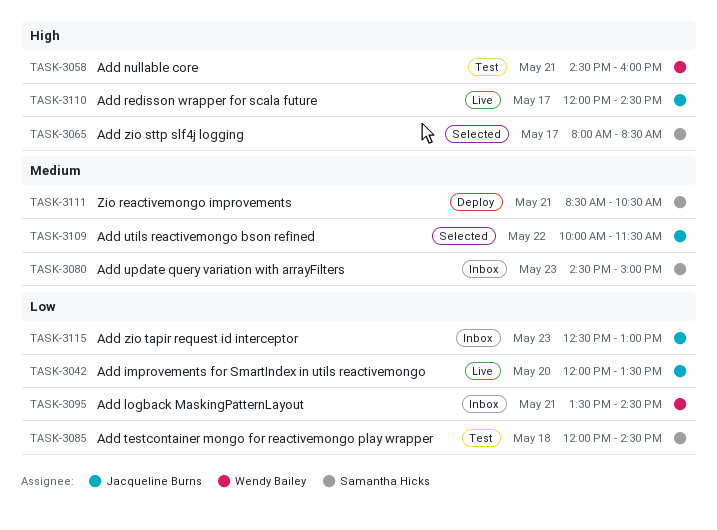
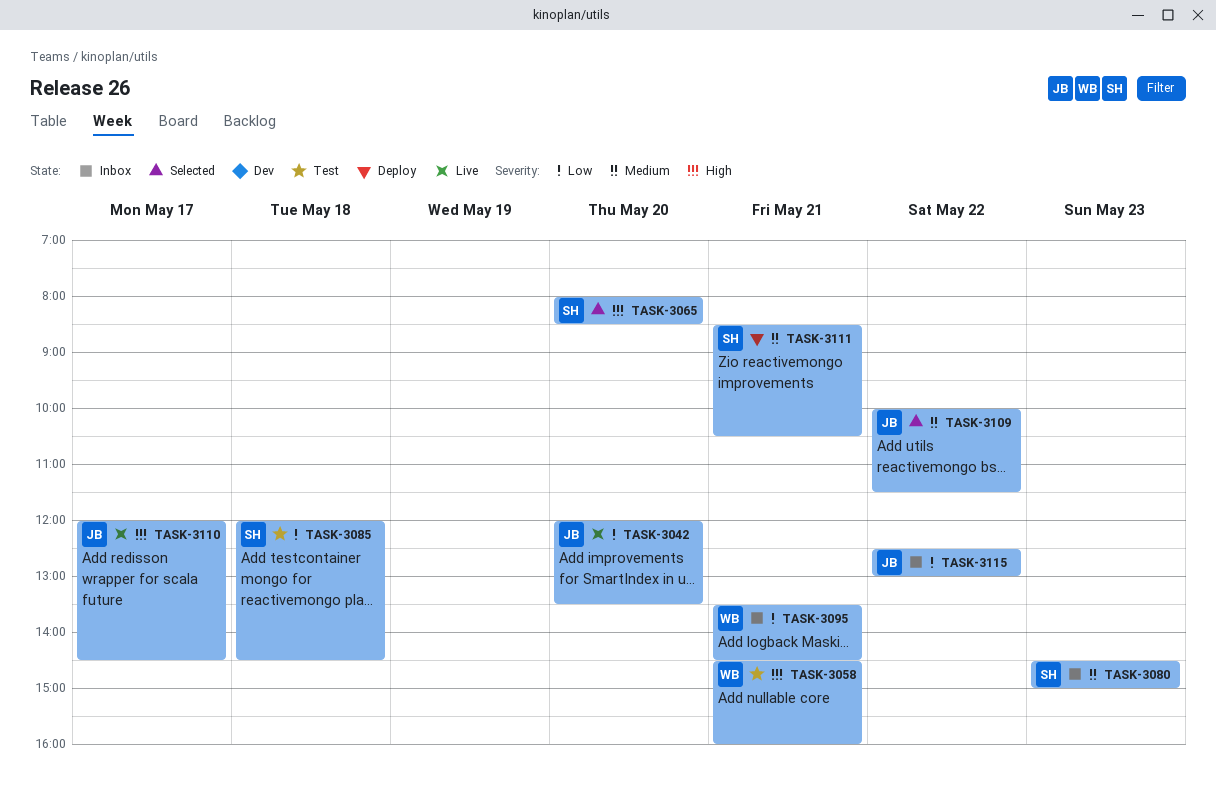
TASK-3065, day: May 17 -> May 20
TASK-3115, day: May 23 -> May 22

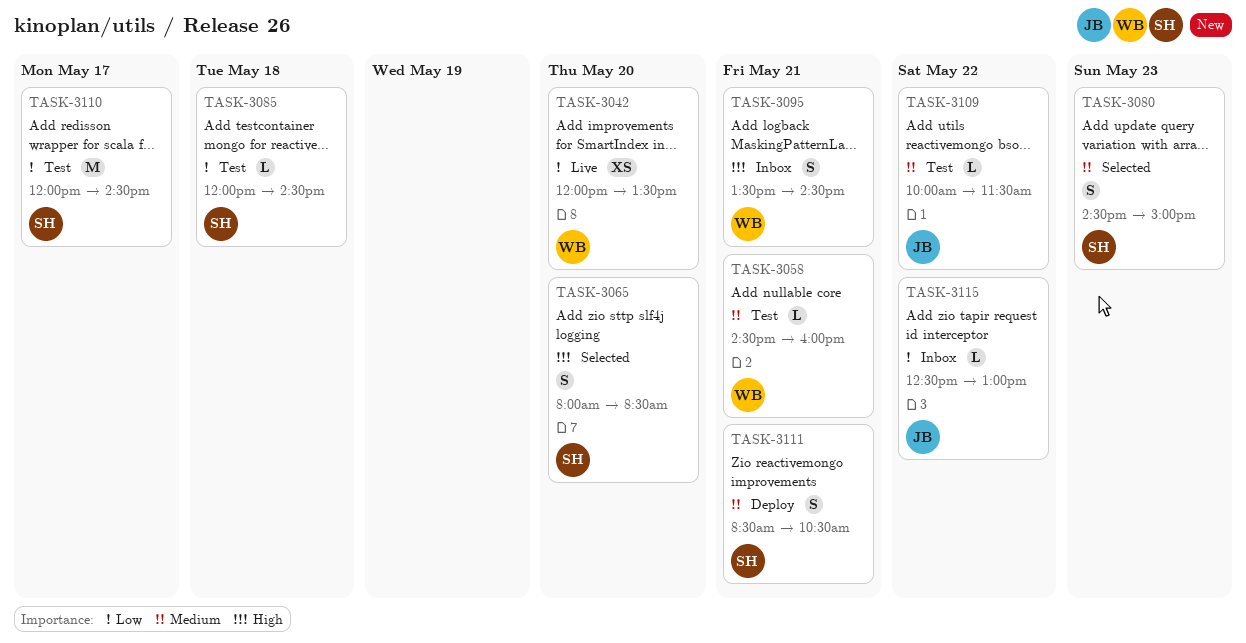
TASK-3042, owner: JB -> WB
TASK-3058, priority: High -> Medium
TASK-3080, status: Inbox -> Selected
TASK-3095, priority: Low -> High
TASK-3109, status: Selected -> Test
TASK-3110, status: Live -> Test
TASK-3110, owner: JB -> SH
TASK-3110, priority: High -> Low

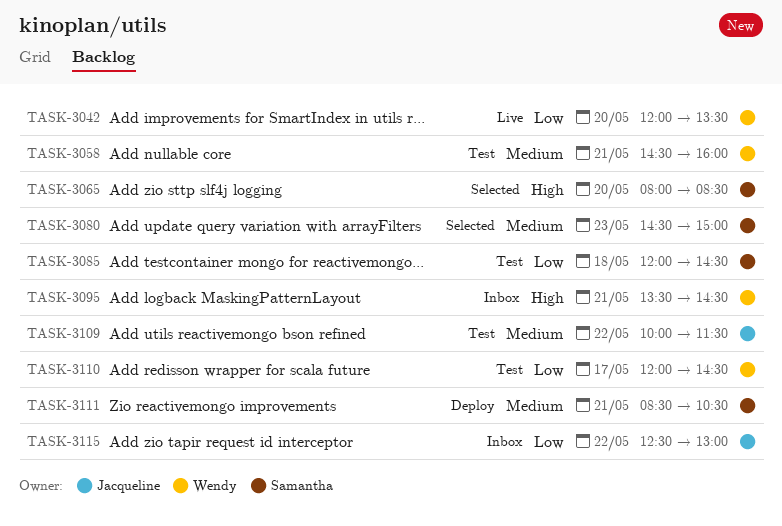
TASK-3110, owner: Samantha -> Wendy

